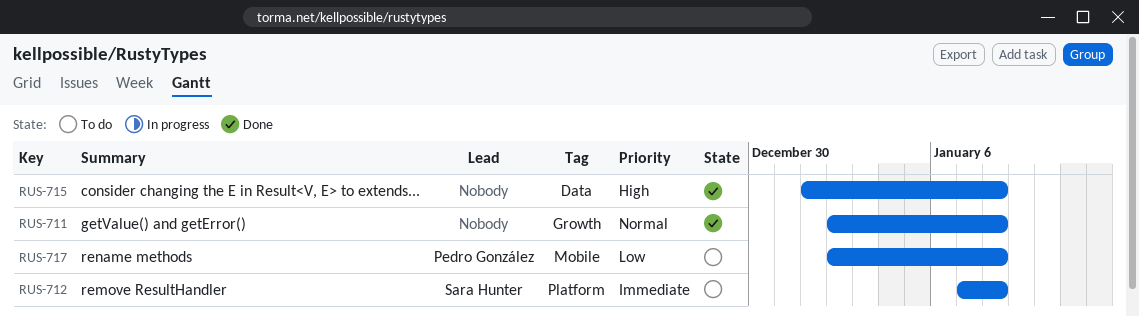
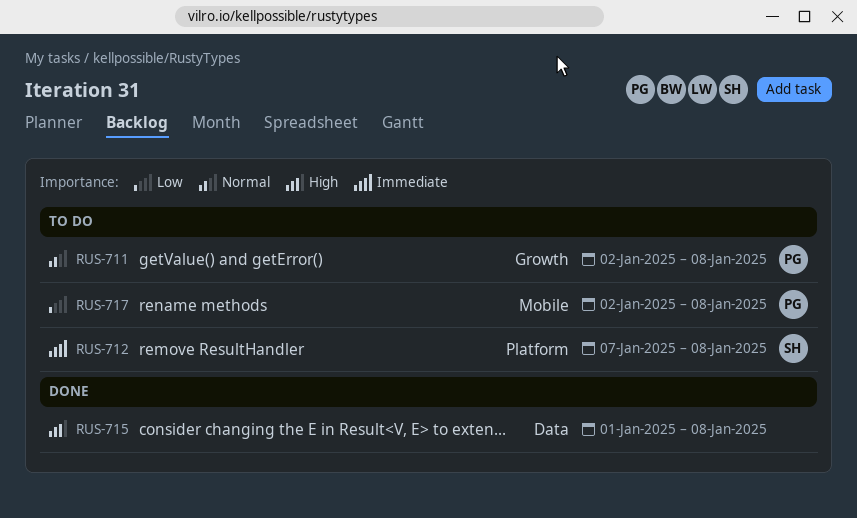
RUS-711, status: Done -> To do
RUS-711, owner: none -> Pedro González

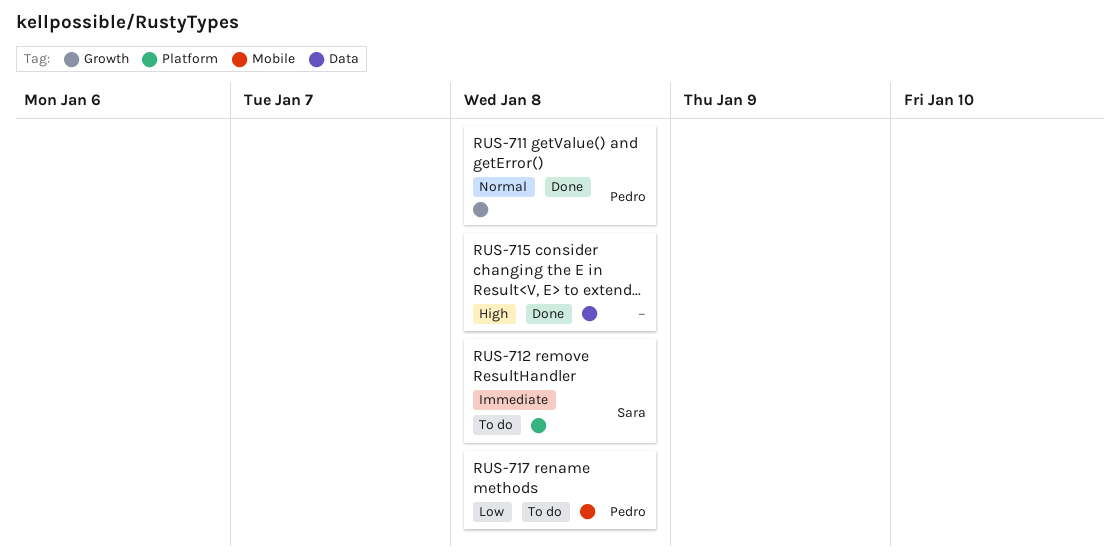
RUS-711, status: To do -> Done

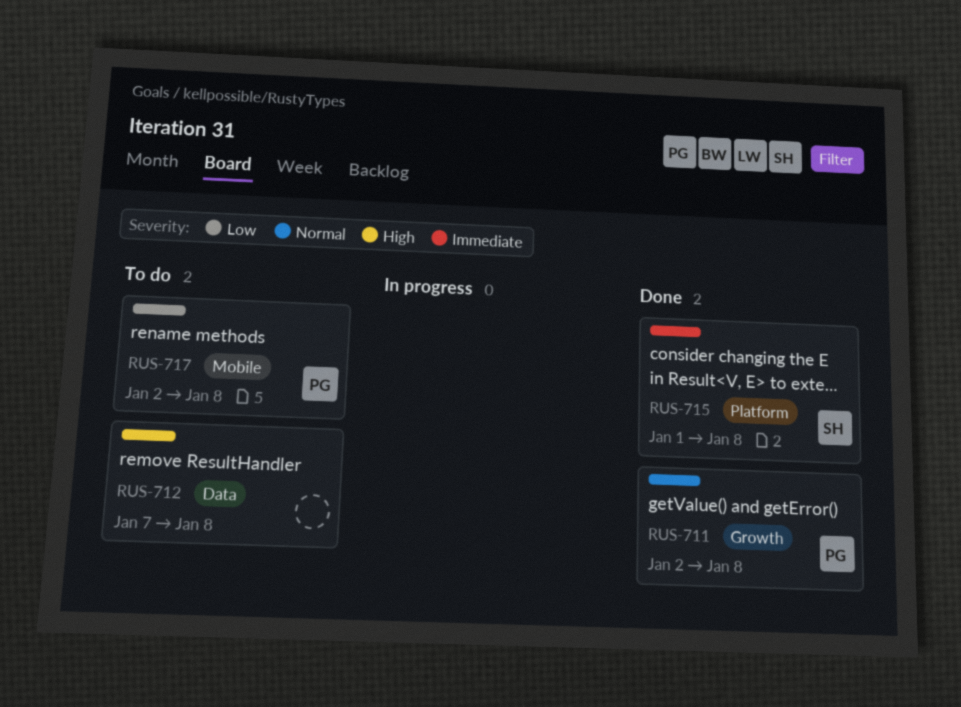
RUS-712, owner: Sara -> none
RUS-712, priority: Immediate -> High
RUS-712, label: Platform -> Data
RUS-715, owner: none -> Sara
RUS-715, priority: High -> Immediate
RUS-715, label: Data -> Platform

